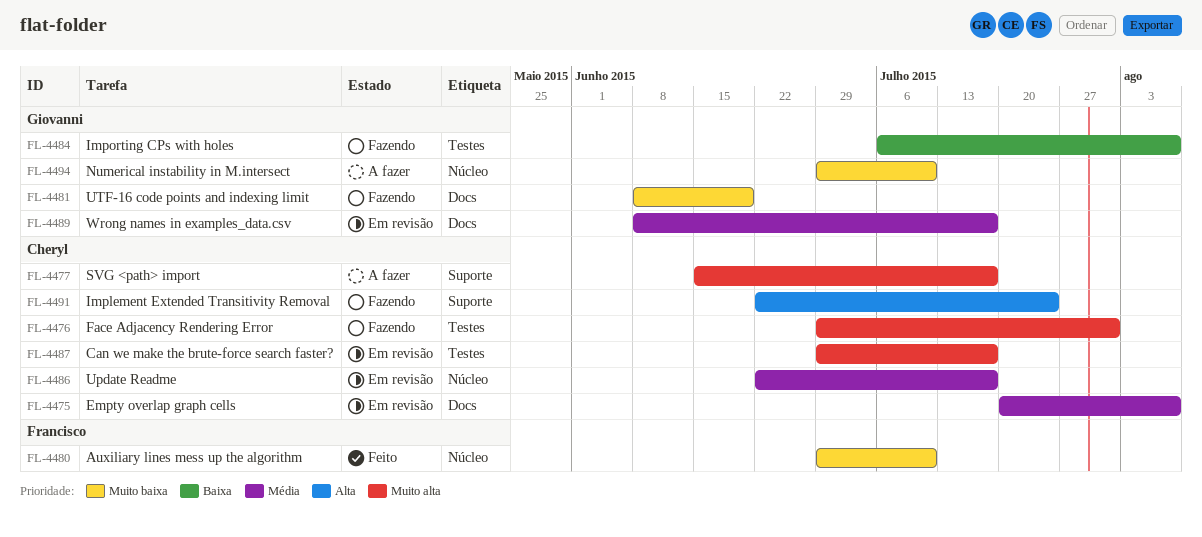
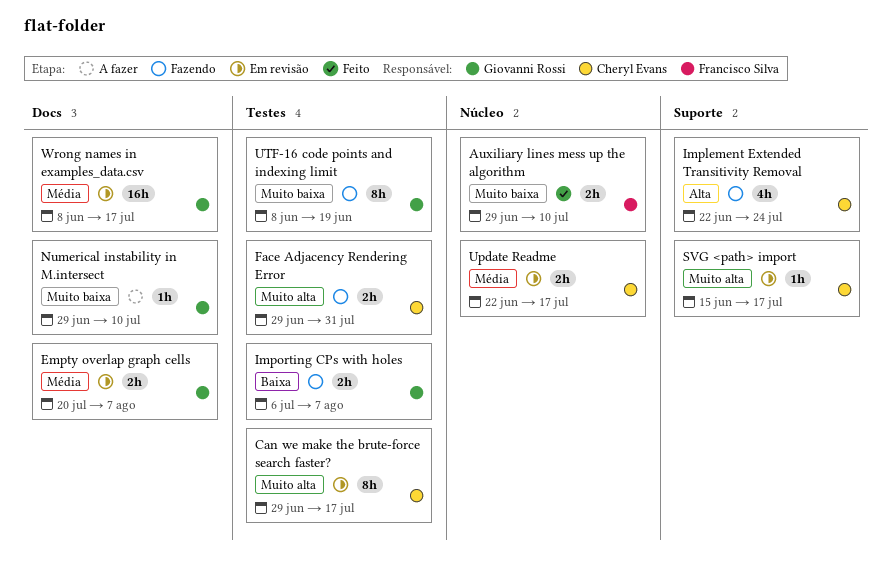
Empty overlap graph cells, owner: Cheryl Evans -> Giovanni Rossi
Numerical instability in M.intersect, label: Núcleo -> Docs
SVG <path> import, status: A fazer -> Em revisão
UTF-16 code points and indexing limit, label: Docs -> Testes

